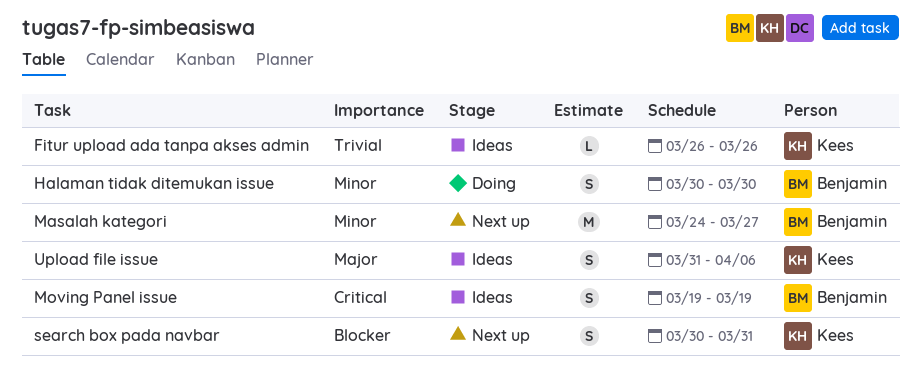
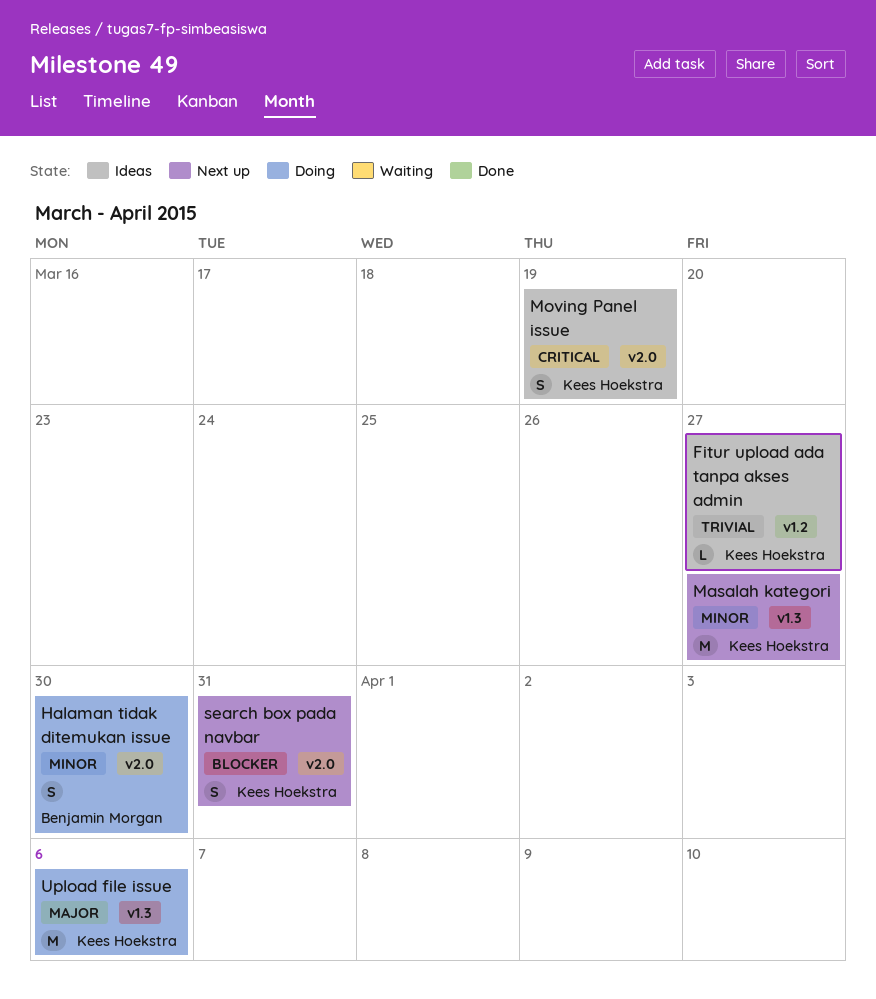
Fitur upload ada tanpa akses admin, due: Mar 26 -> Mar 27
Masalah kategori, owner: Benjamin Morgan -> Kees Hoekstra
Moving Panel issue, owner: Benjamin Morgan -> Kees Hoekstra
Upload file issue, status: Ideas -> Doing
Upload file issue, estimate: S -> M

